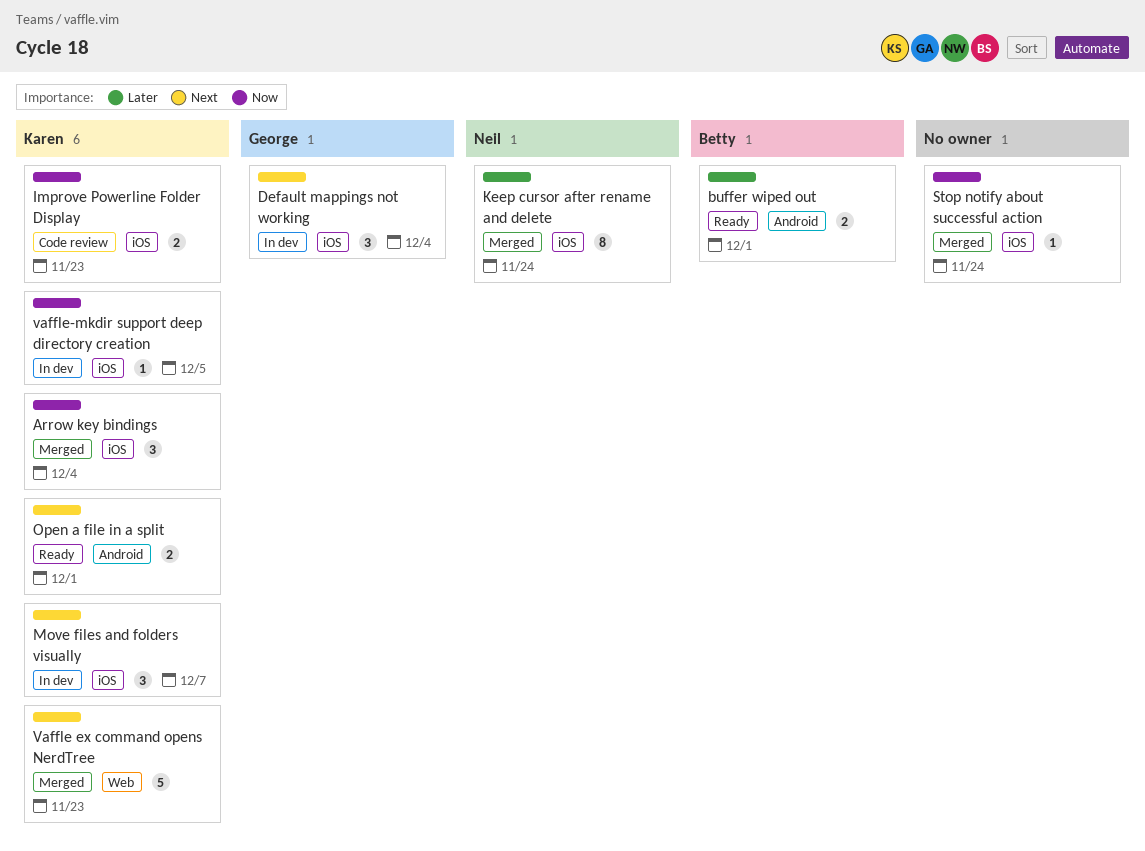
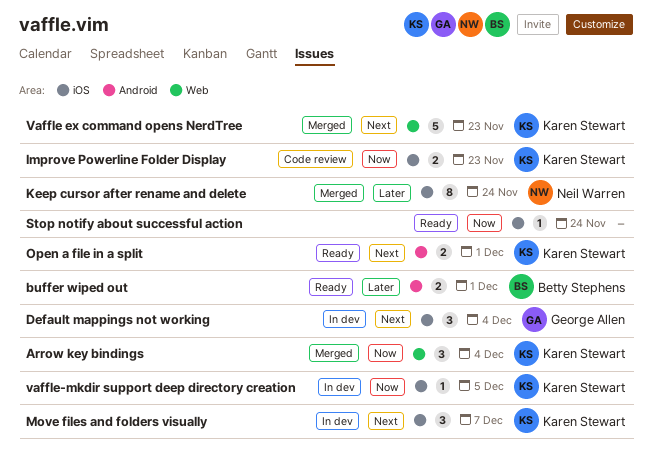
Arrow key bindings, label: iOS -> Web
Stop notify about successful action, status: Merged -> Ready

